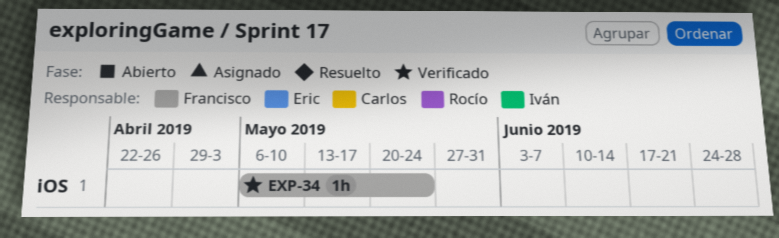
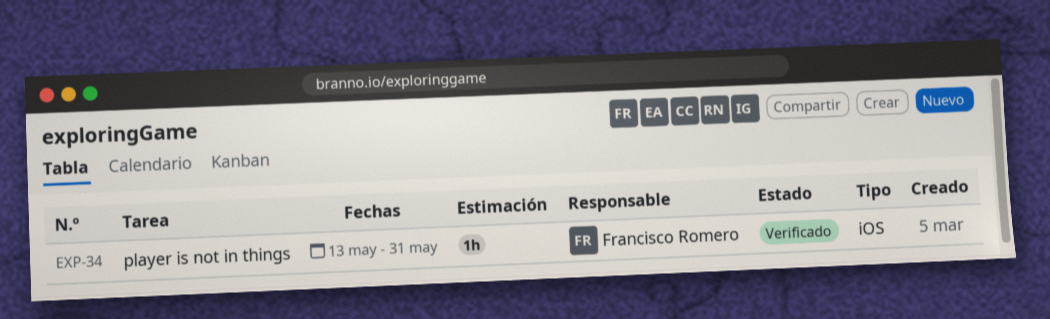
EXP-34, start: May 6 -> May 13
EXP-34, due: May 24 -> May 31

